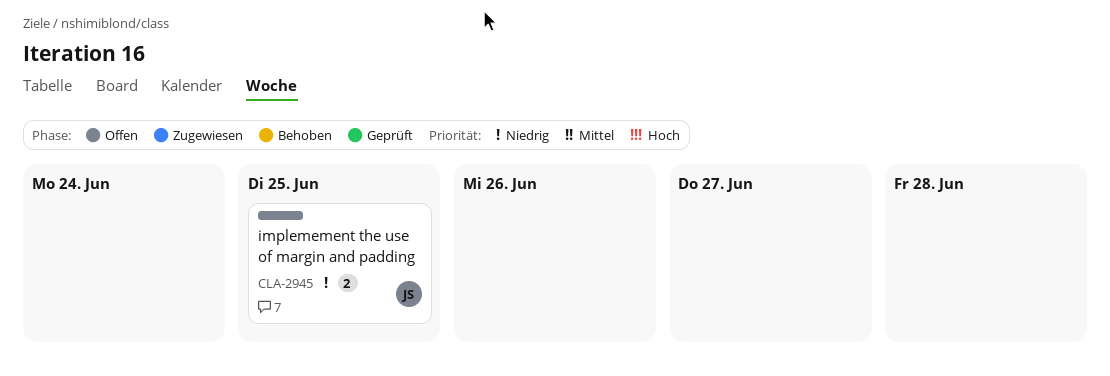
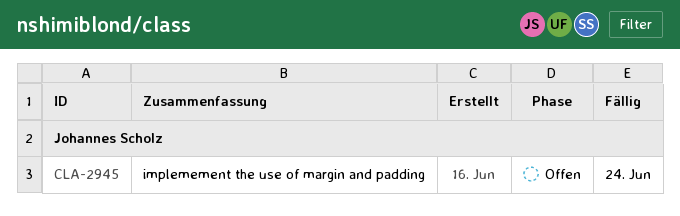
CLA-2945, due: Jun 25 -> Jun 24

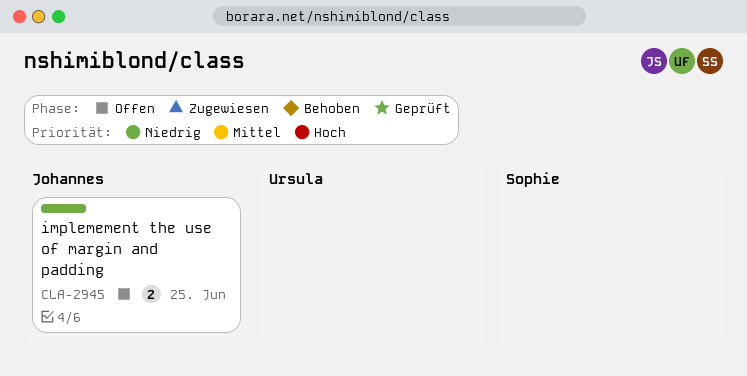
CLA-2945, due: Jun 24 -> Jun 25

